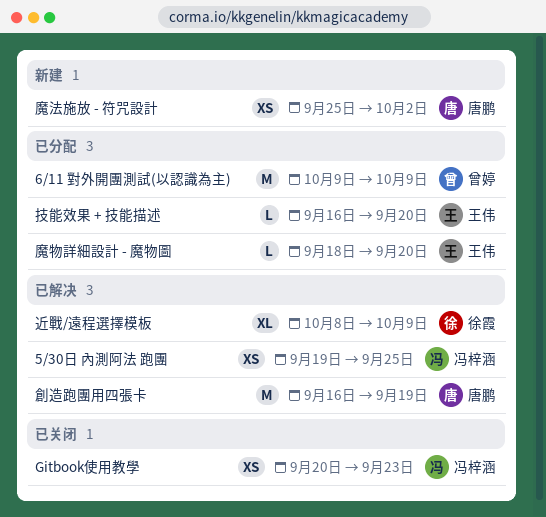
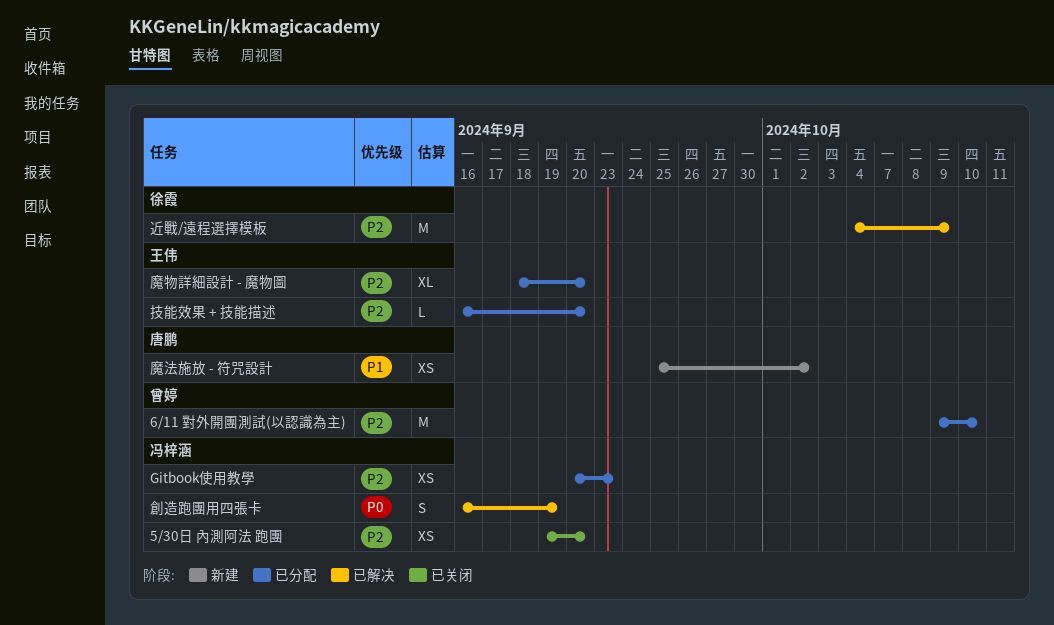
5/30日 內測阿法 跑團, status: 已解决 -> 已关闭
5/30日 內測阿法 跑團, due: Sep 25 -> Sep 20
6/11 對外開團測試(以認識為主), due: Oct 9 -> Oct 10
Gitbook使用教學, status: 已关闭 -> 已分配
創造跑團用四張卡, owner: 唐鹏 -> 冯梓涵
創造跑團用四張卡, estimate: M -> S
近戰/遠程選擇模板, estimate: XL -> M
近戰/遠程選擇模板, start: Oct 8 -> Oct 4
魔物詳細設計 - 魔物圖, estimate: L -> XL

